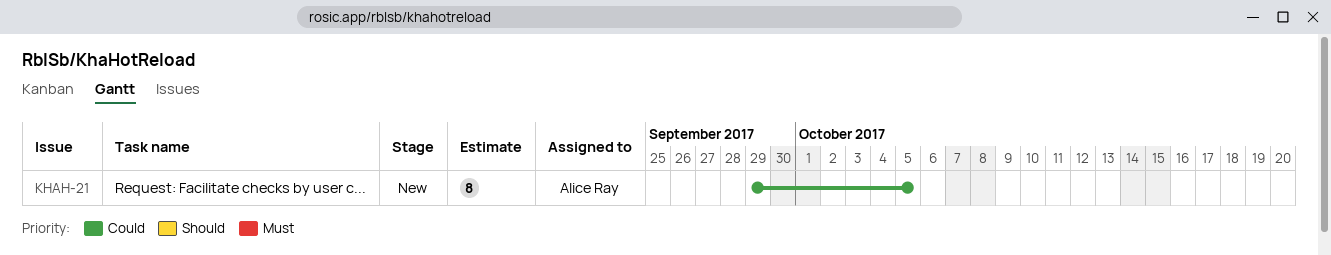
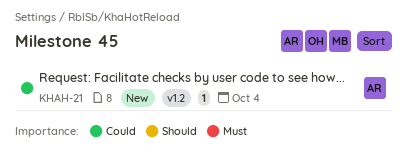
KHAH-21, estimate: 8 -> 1
KHAH-21, due: Oct 5 -> Oct 4

